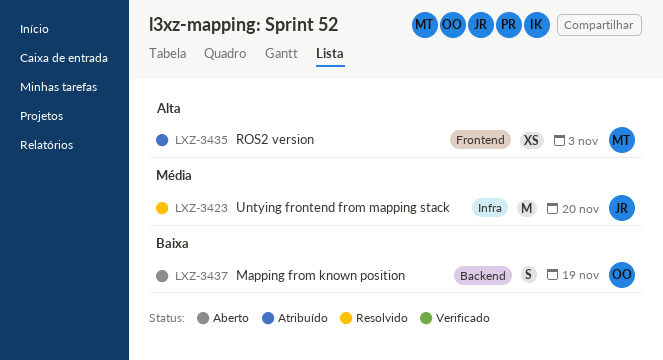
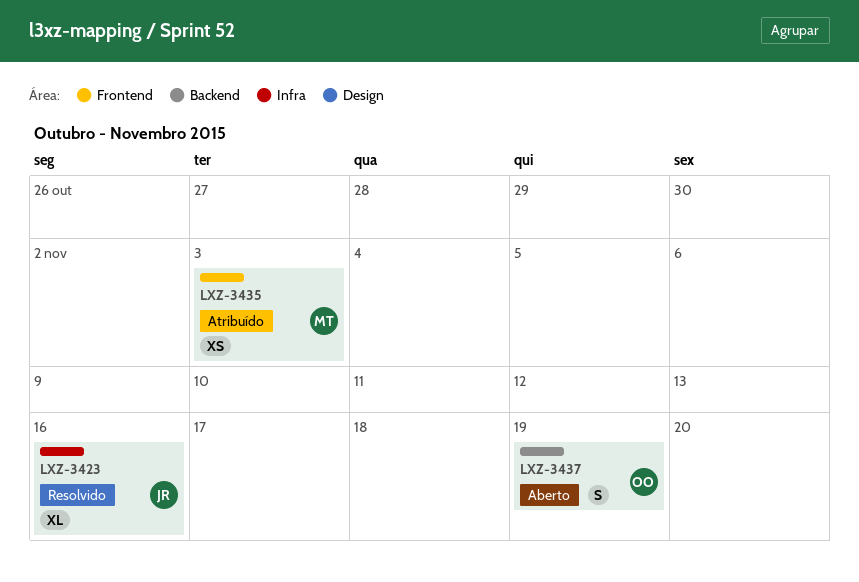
LXZ-3423, estimate: M -> XL
LXZ-3423, due: Nov 20 -> Nov 16

